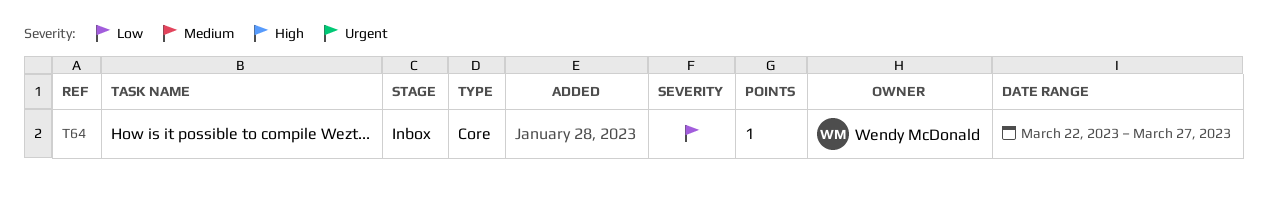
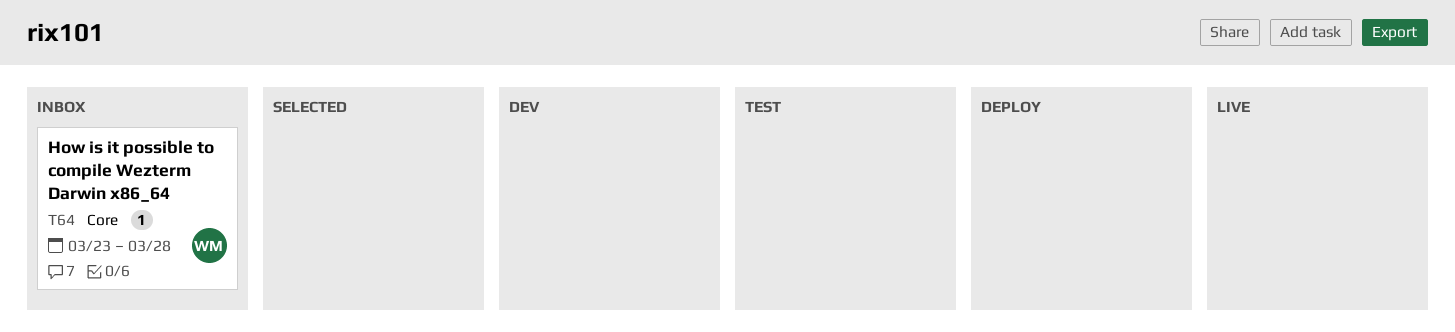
T64, start: Mar 22 -> Mar 23
T64, due: Mar 27 -> Mar 28

